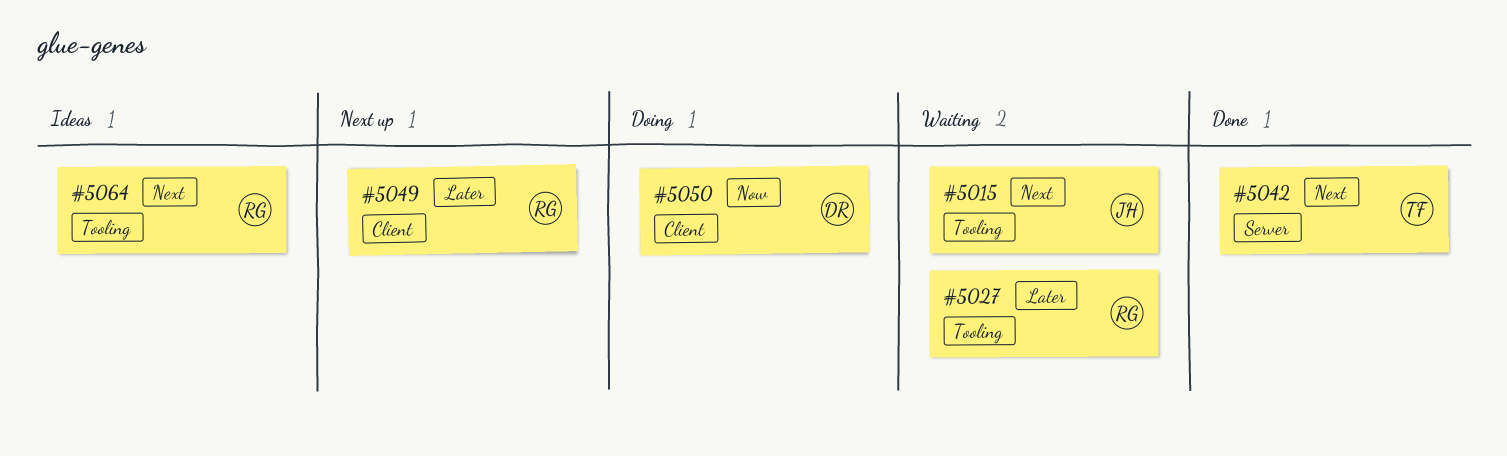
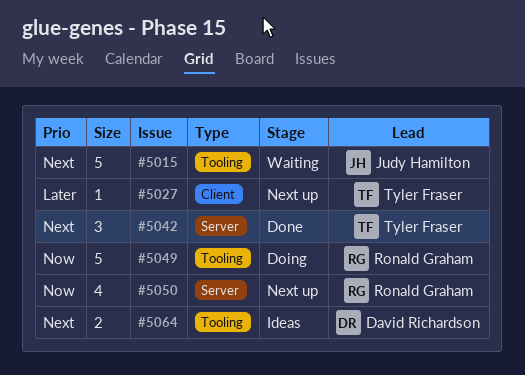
#5027, status: Waiting -> Next up
#5027, owner: Ronald Graham -> Tyler Fraser
#5027, label: Tooling -> Client
#5049, status: Next up -> Doing
#5049, priority: Later -> Now
#5049, label: Client -> Tooling
#5050, status: Doing -> Next up
#5050, owner: David Richardson -> Ronald Graham
#5050, label: Client -> Server
#5064, owner: Ronald Graham -> David Richardson

